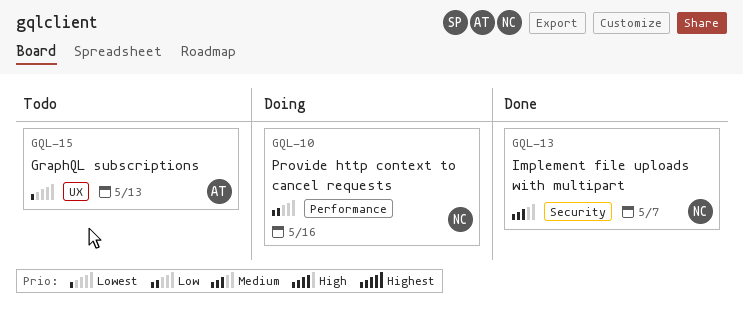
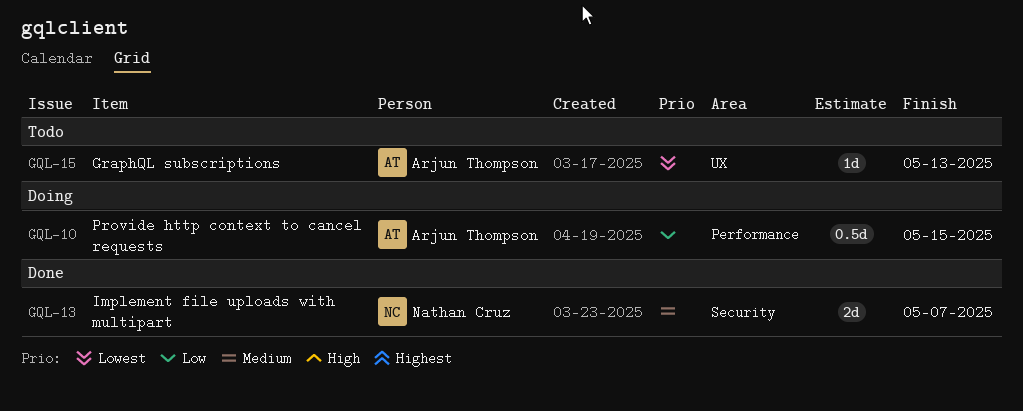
GQL-10, owner: Nathan Cruz -> Arjun Thompson
GQL-10, due: May 16 -> May 15

